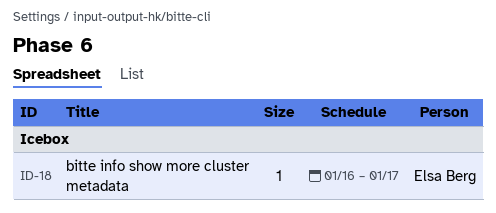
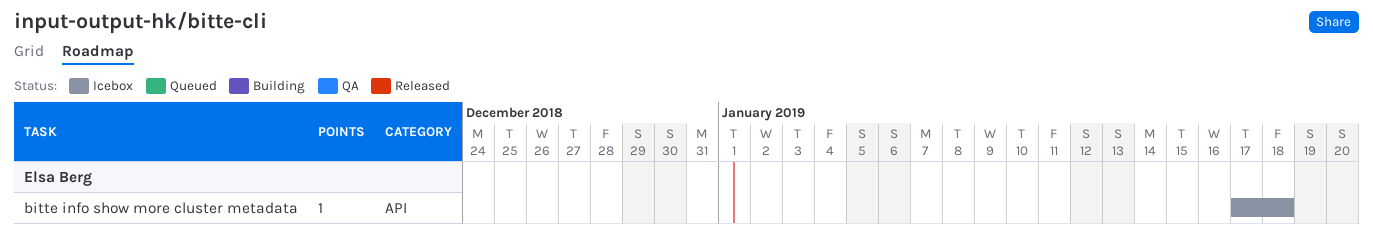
bitte info show more cluster metadata, start: Jan 16 -> Jan 17
bitte info show more cluster metadata, due: Jan 17 -> Jan 18

